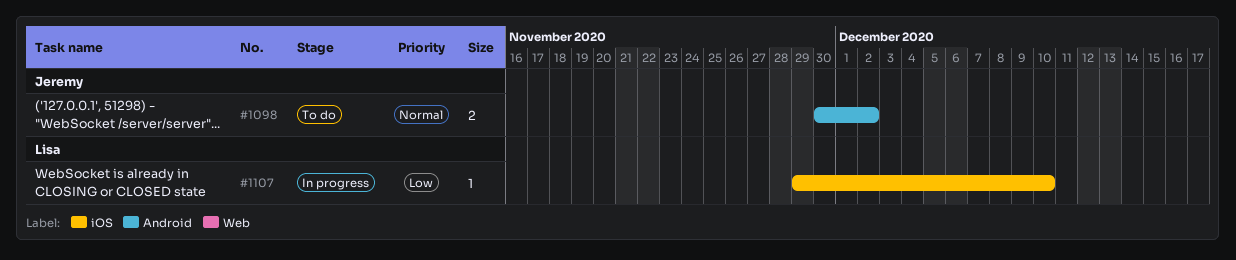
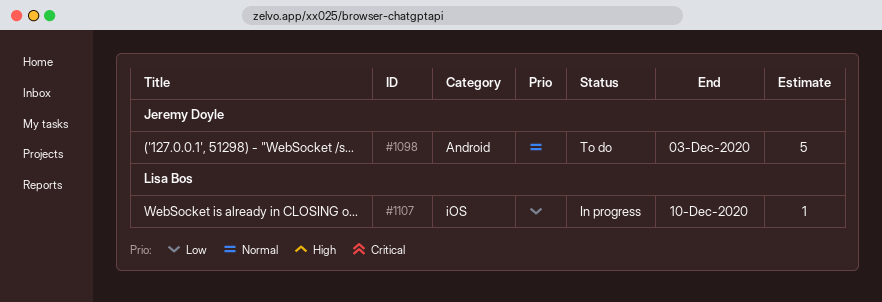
#1098, estimate: 2 -> 5
#1098, due: Dec 2 -> Dec 3

